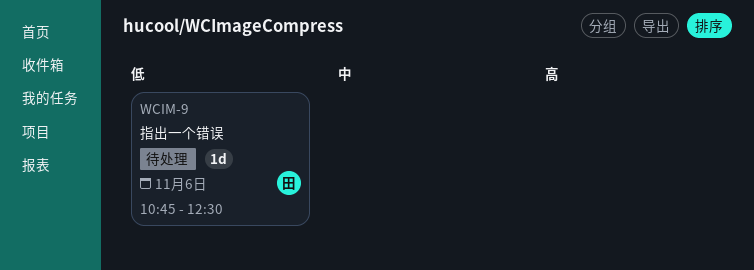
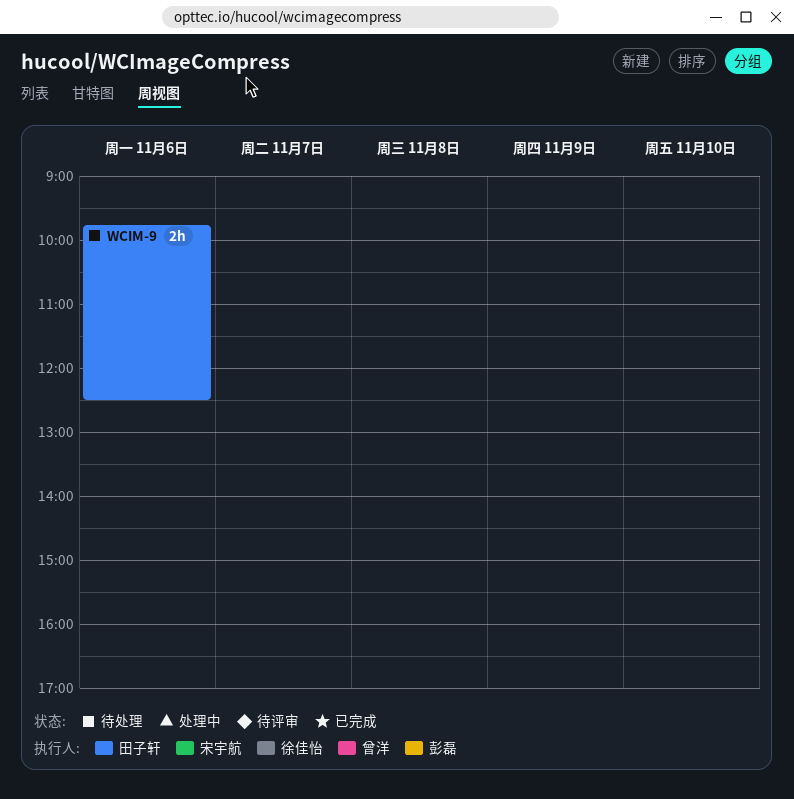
WCIM-9, estimate: 1d -> 2h
WCIM-9, begins: 10:45 -> 09:45

